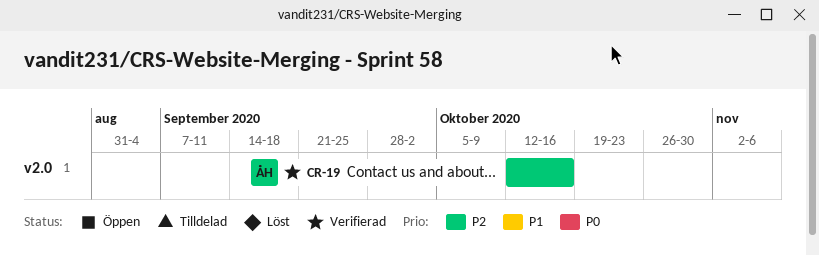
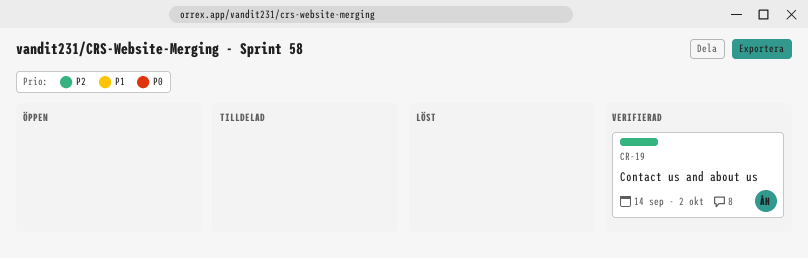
CR-19, start: Oct 12 -> Sep 14
CR-19, due: Oct 16 -> Oct 2

